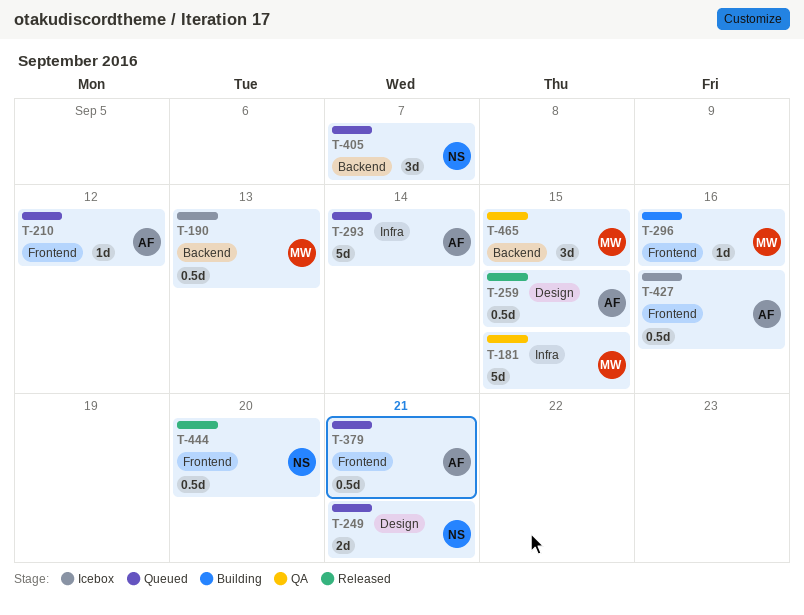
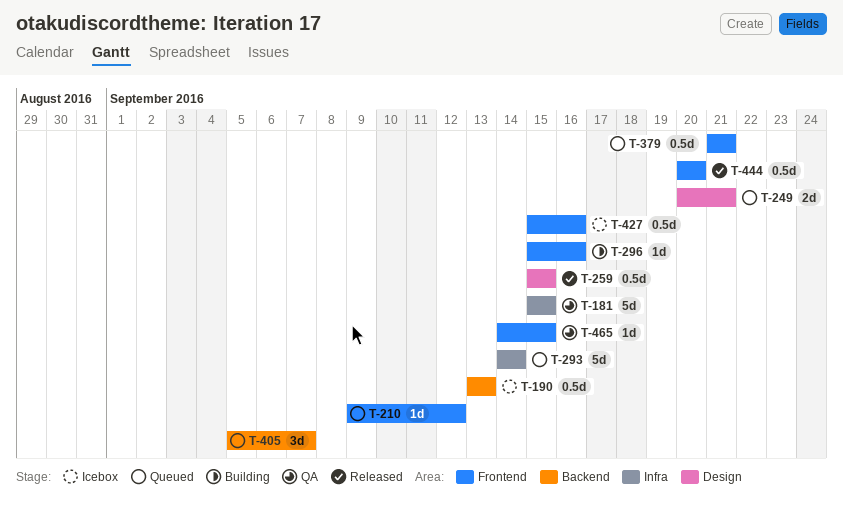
T-465, label: Backend -> Frontend
T-465, estimate: 3d -> 1d

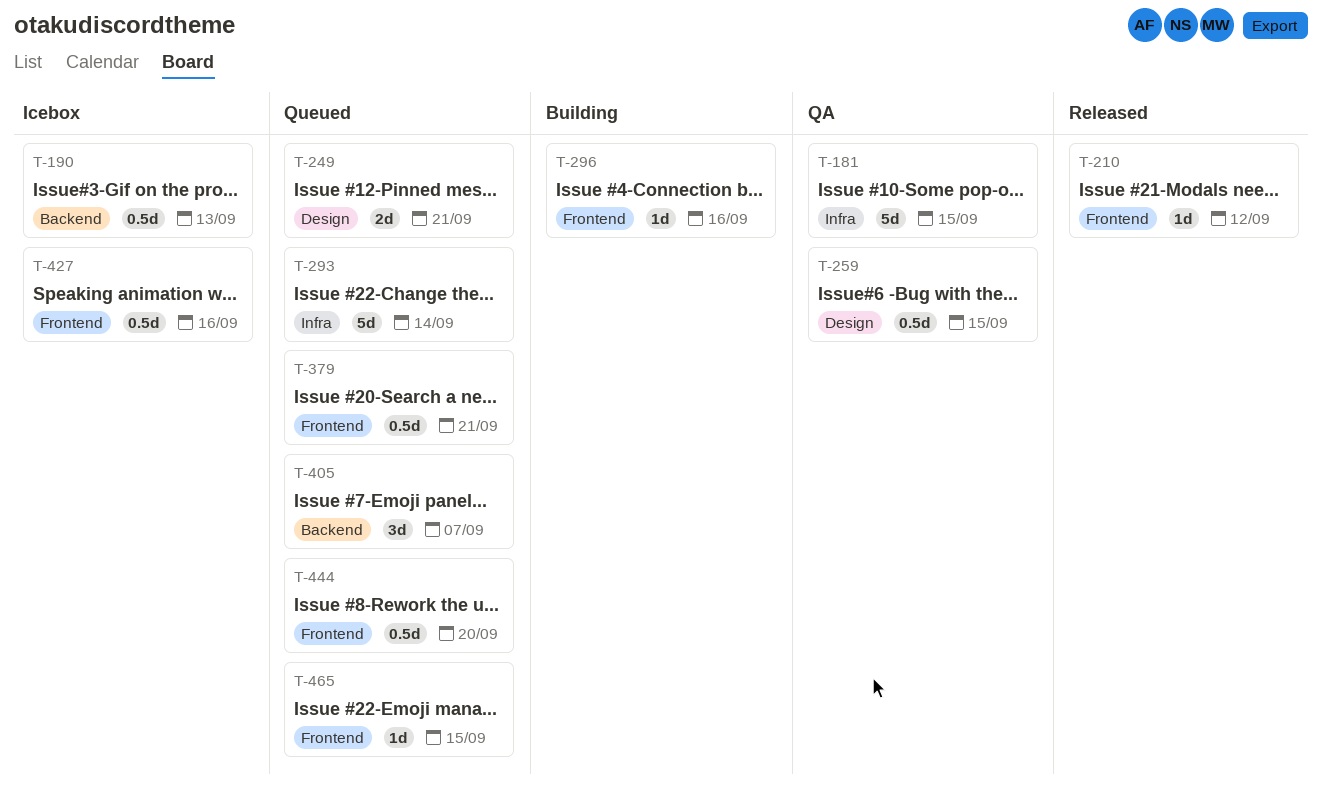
T-210, status: Queued -> Released
T-259, status: Released -> QA
T-444, status: Released -> Queued
T-465, status: QA -> Queued

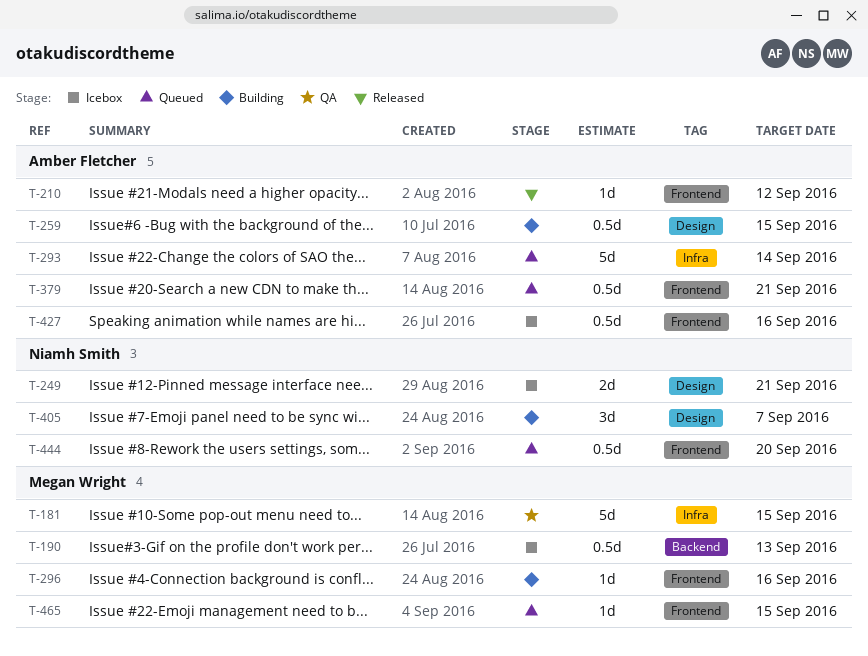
T-249, status: Queued -> Icebox
T-259, status: QA -> Building
T-405, status: Queued -> Building
T-405, label: Backend -> Design

